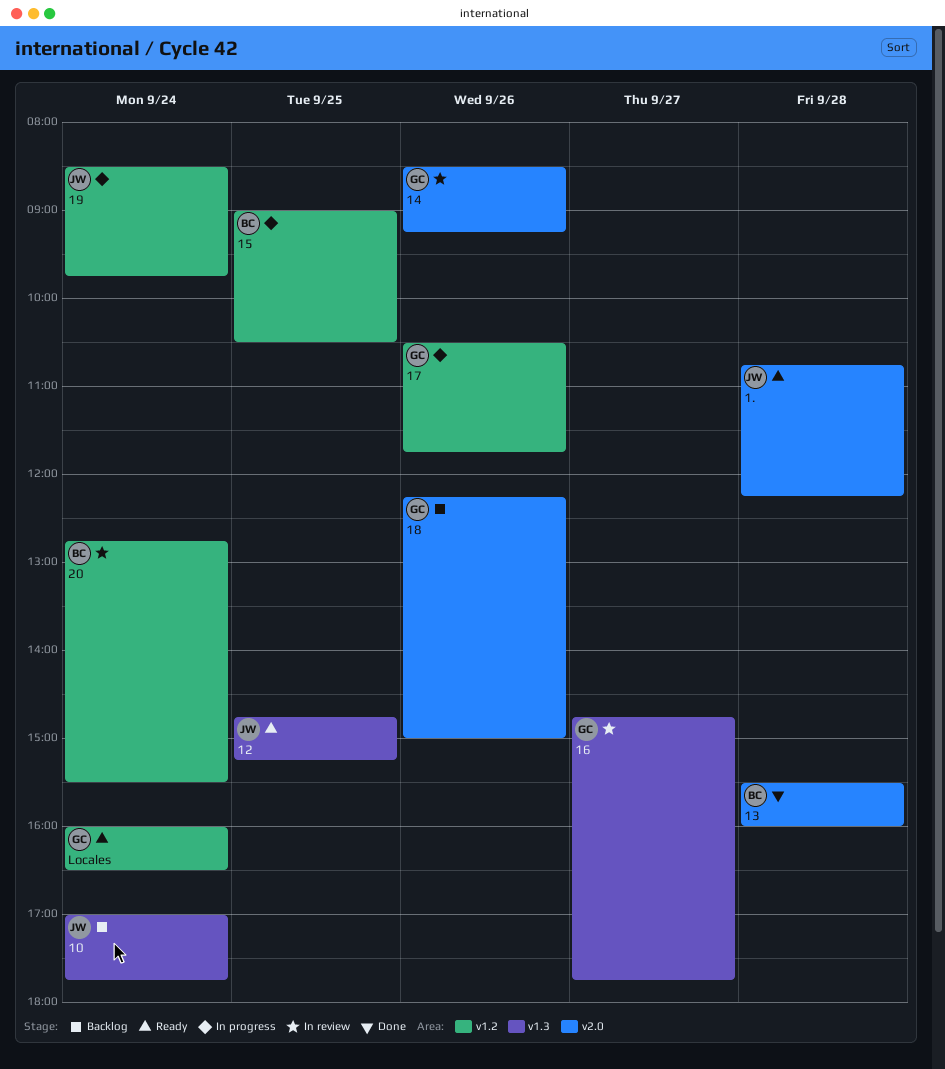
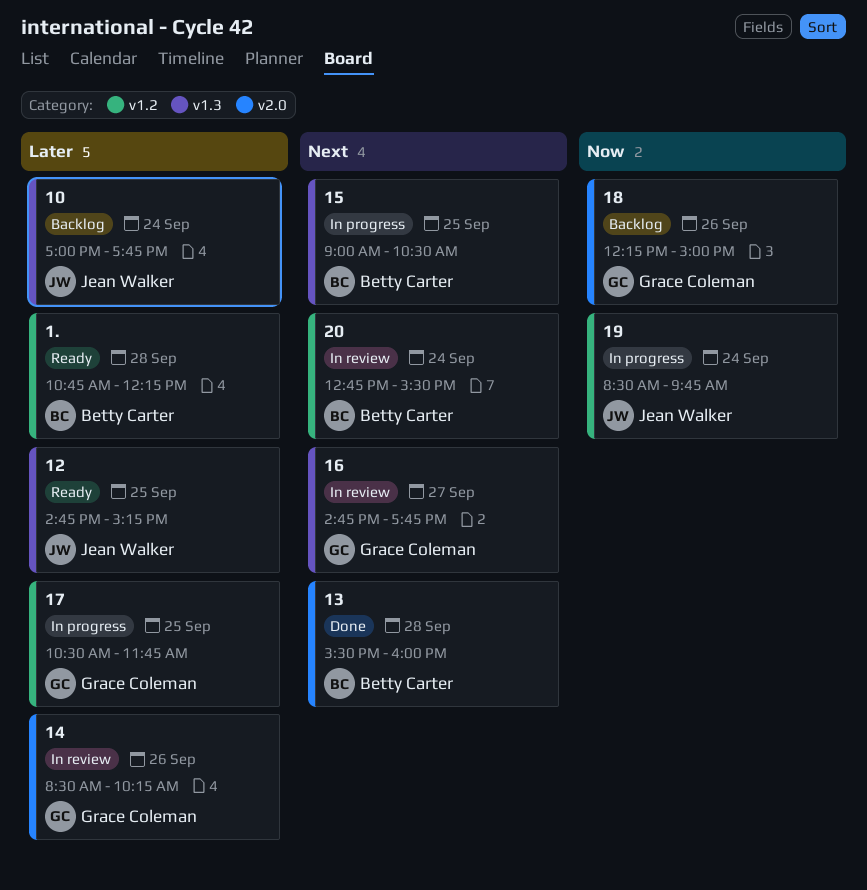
1., owner: Jean Walker -> Betty Carter
1., label: v2.0 -> v1.2
14, ends: 09:15 -> 10:15
15, label: v1.2 -> v1.3
17, day: Sep 26 -> Sep 25
Locales: present -> none

